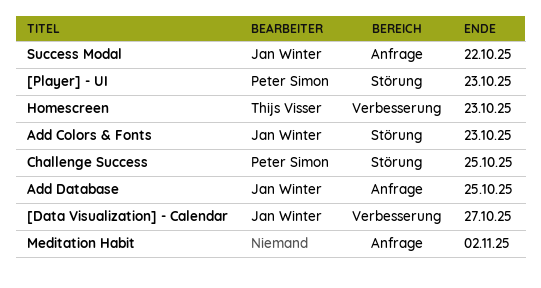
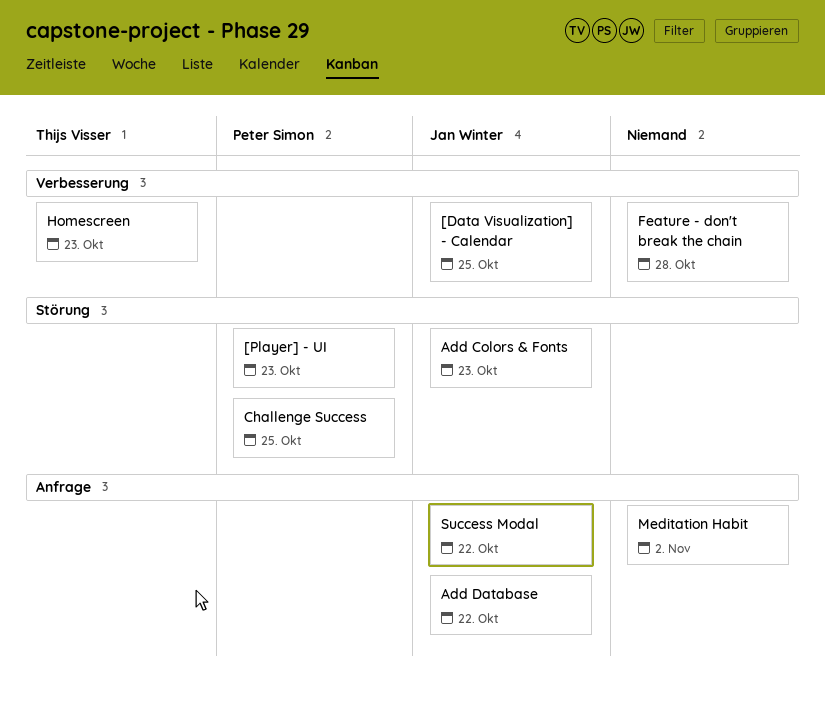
[Data Visualization] - Calendar, due: Oct 27 -> Oct 25
Add Database, due: Oct 25 -> Oct 22
Feature - don't break the chain: none -> present

